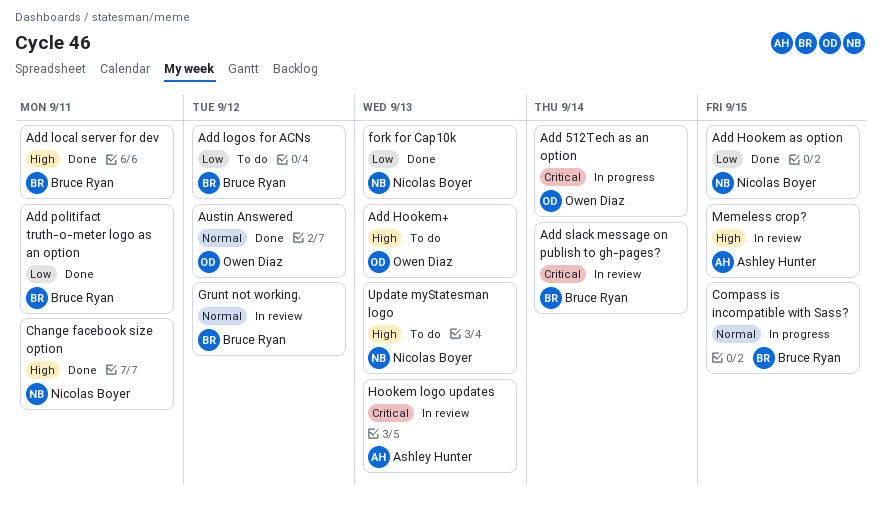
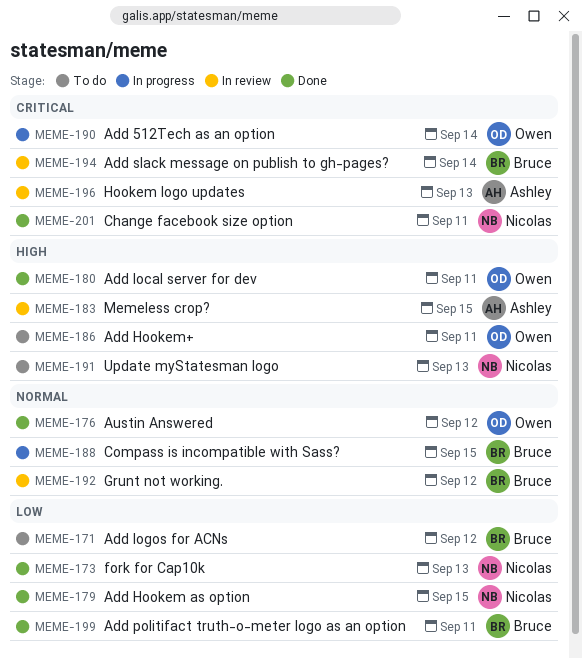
Add Hookem+, due: Sep 13 -> Sep 11
Add local server for dev, owner: Bruce Ryan -> Owen Diaz
Change facebook size option, priority: High -> Critical

